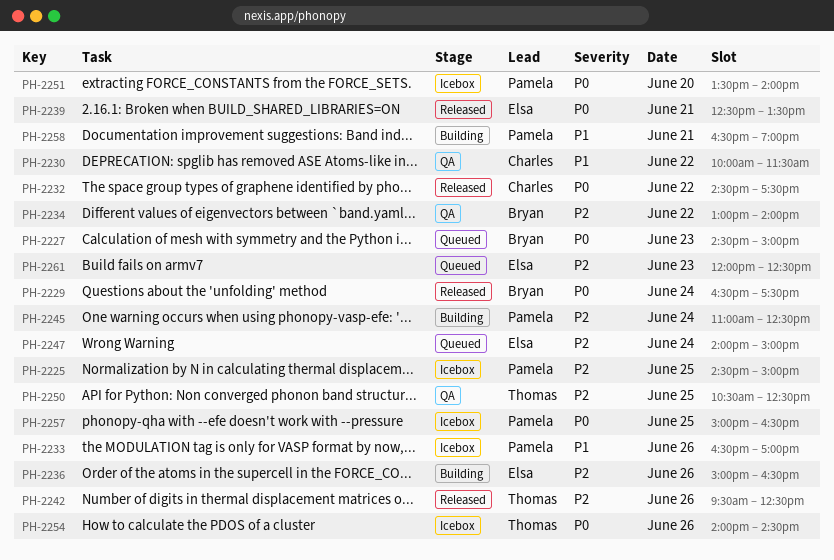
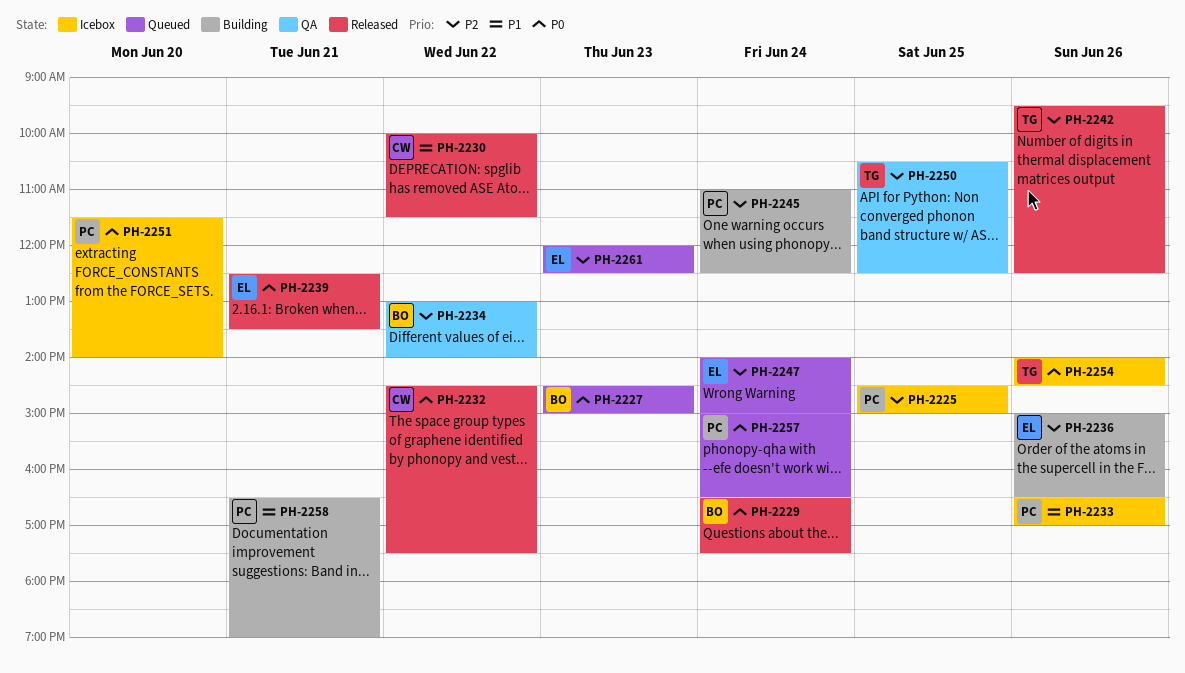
PH-2230, status: QA -> Released
PH-2251, begins: 13:30 -> 11:30
PH-2257, status: Icebox -> Queued
PH-2257, day: Jun 25 -> Jun 24

